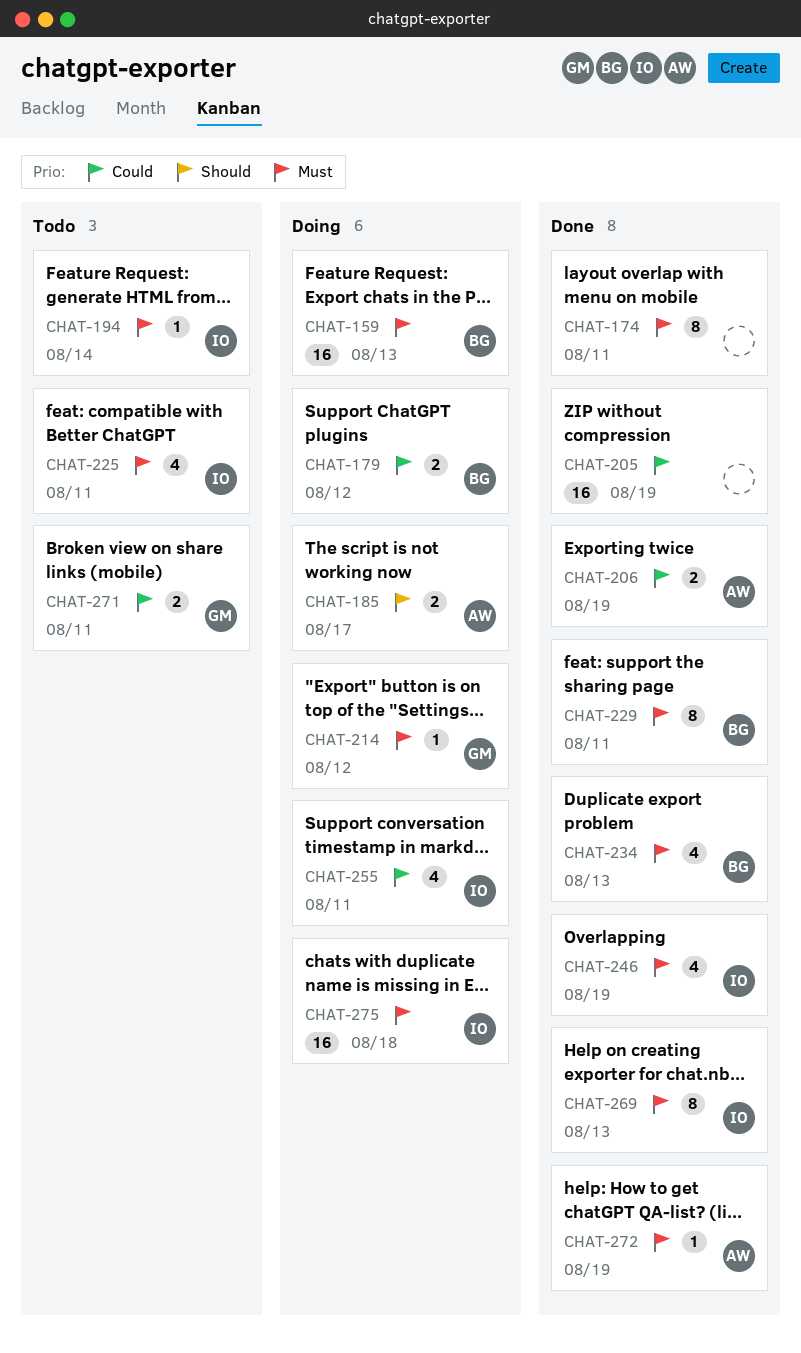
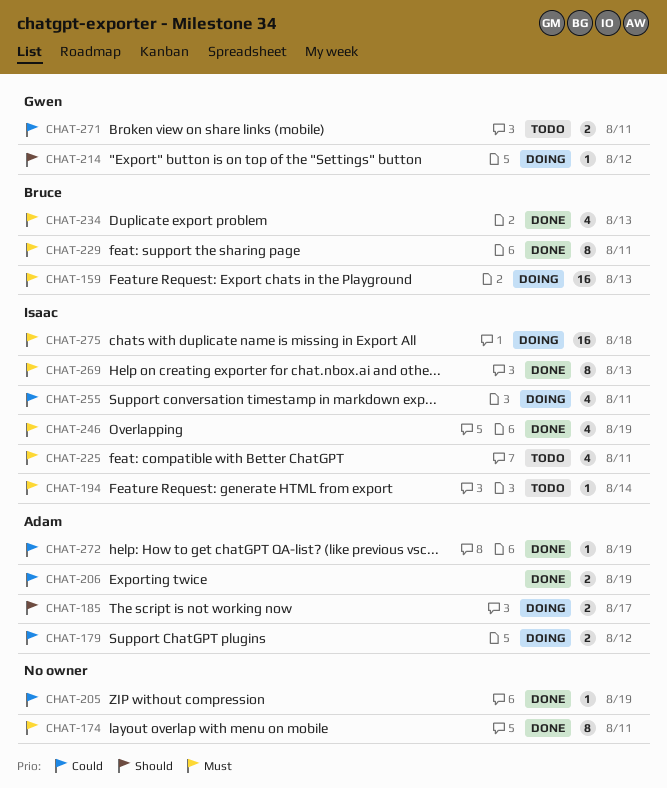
CHAT-179, owner: Bruce -> Adam
CHAT-205, estimate: 16 -> 1
CHAT-214, priority: Must -> Should
CHAT-272, priority: Must -> Could

